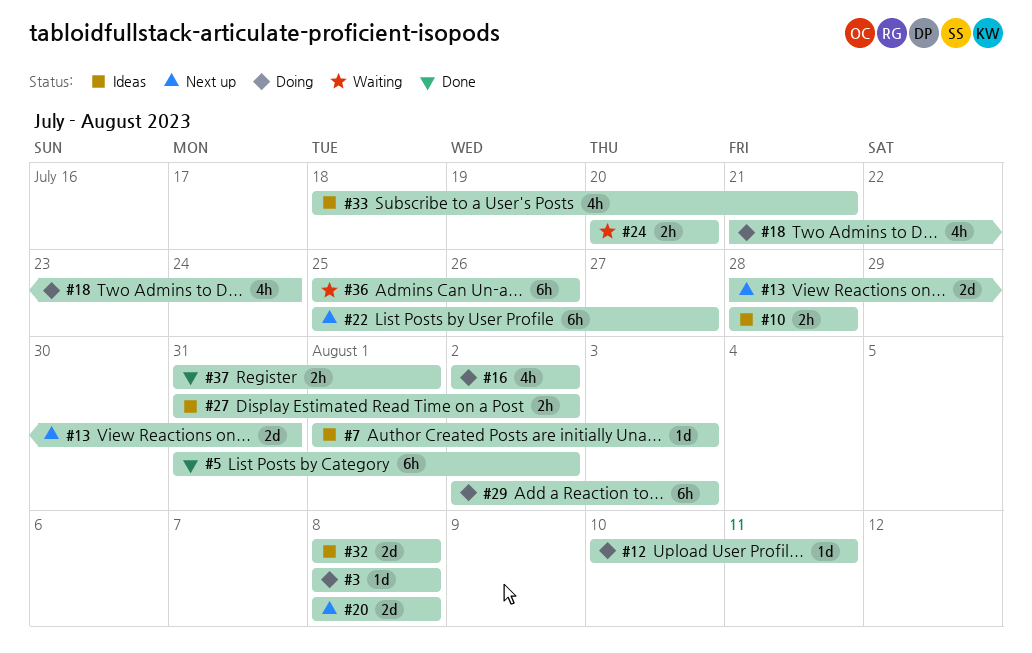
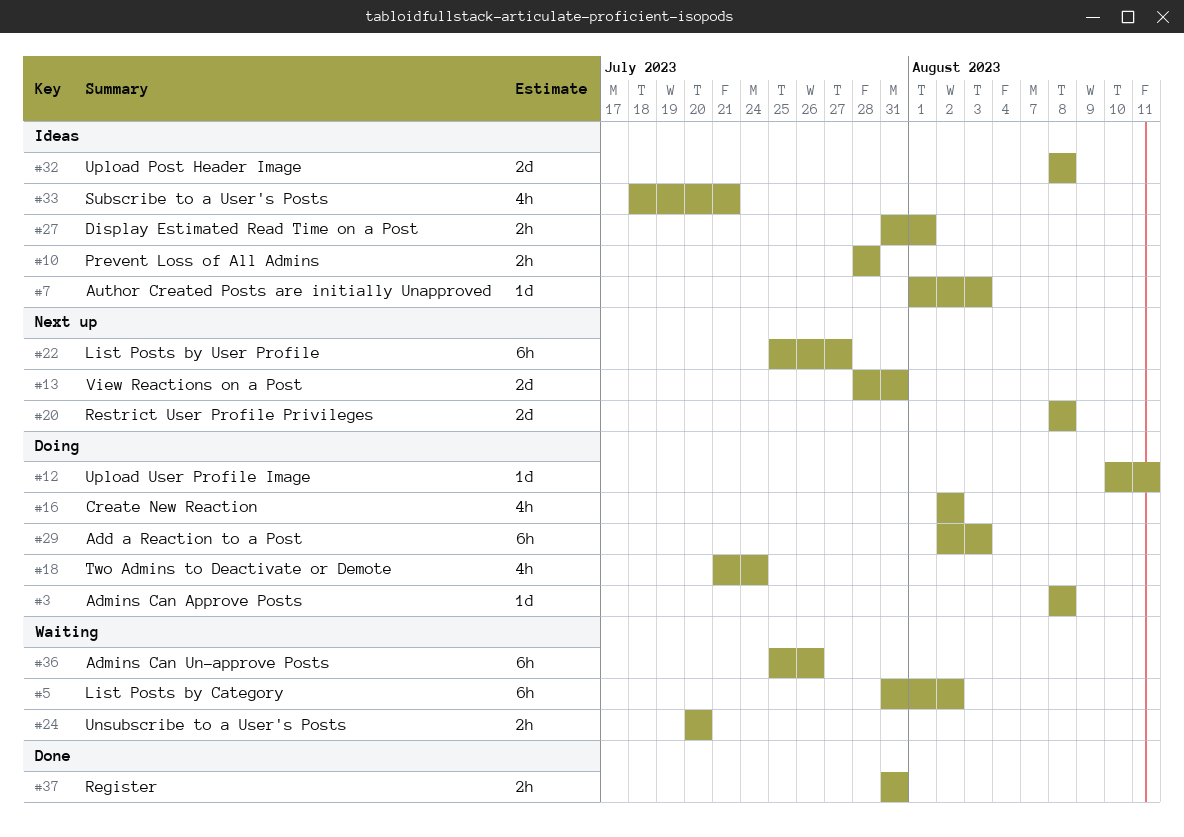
#5, status: Done -> Waiting
#27, due: Aug 2 -> Aug 1
#37, due: Aug 1 -> Jul 31

